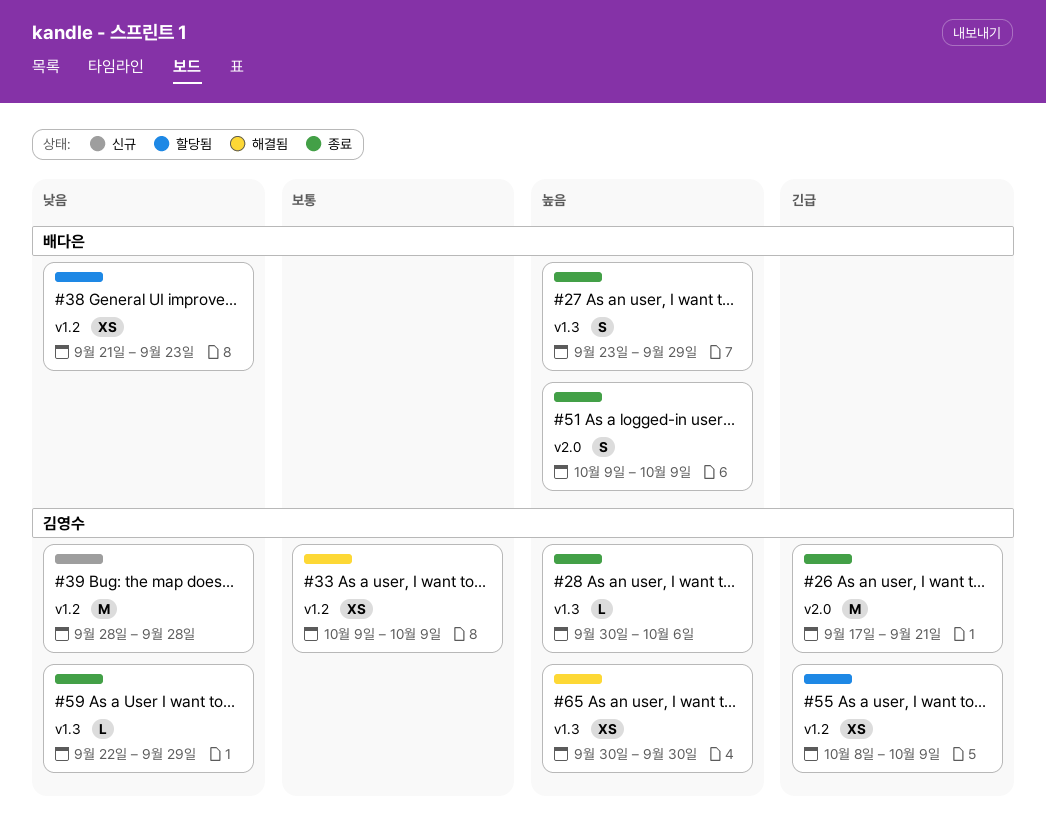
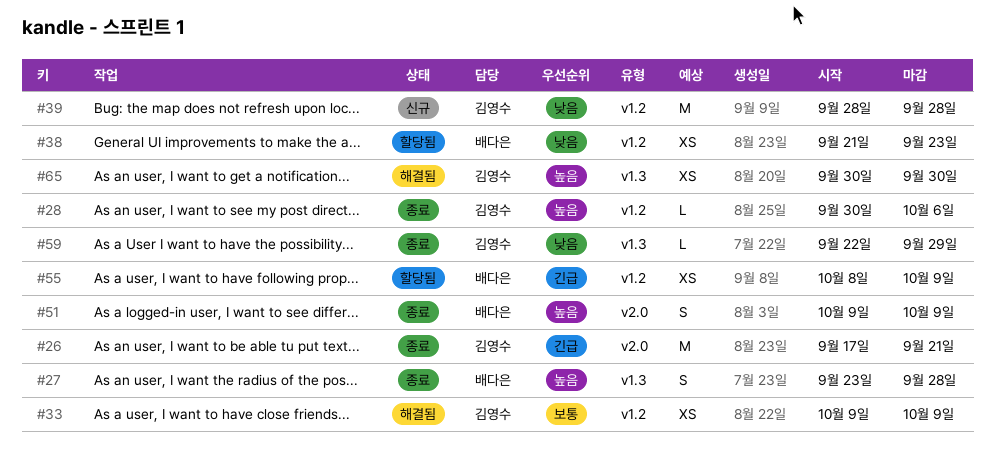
#27, due: Sep 29 -> Sep 28
#28, label: v1.3 -> v1.2
#55, owner: 김영수 -> 배다은

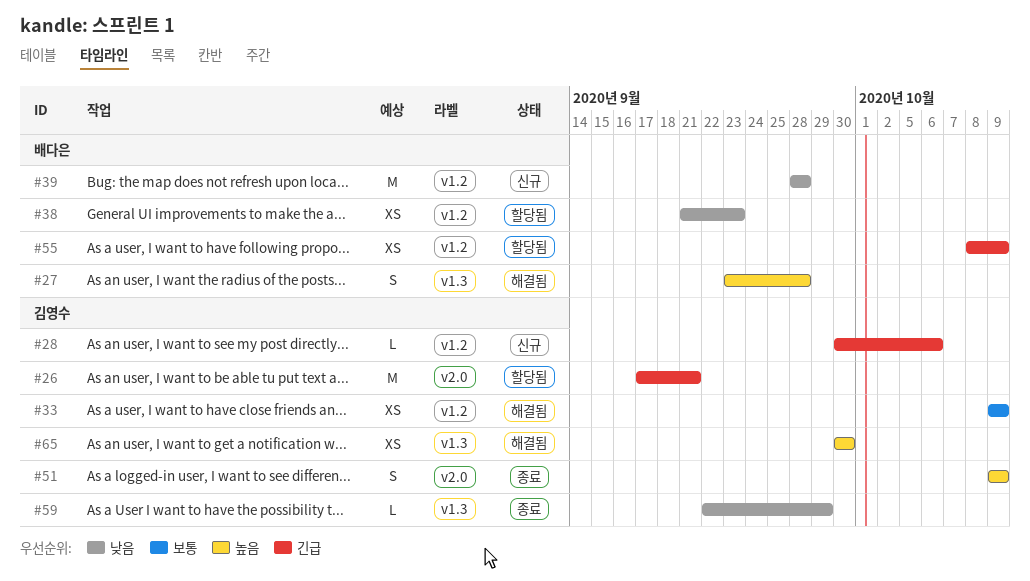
#26, status: 종료 -> 할당됨
#27, status: 종료 -> 해결됨
#28, status: 종료 -> 신규
#28, priority: 높음 -> 긴급
#39, owner: 김영수 -> 배다은
#51, owner: 배다은 -> 김영수

